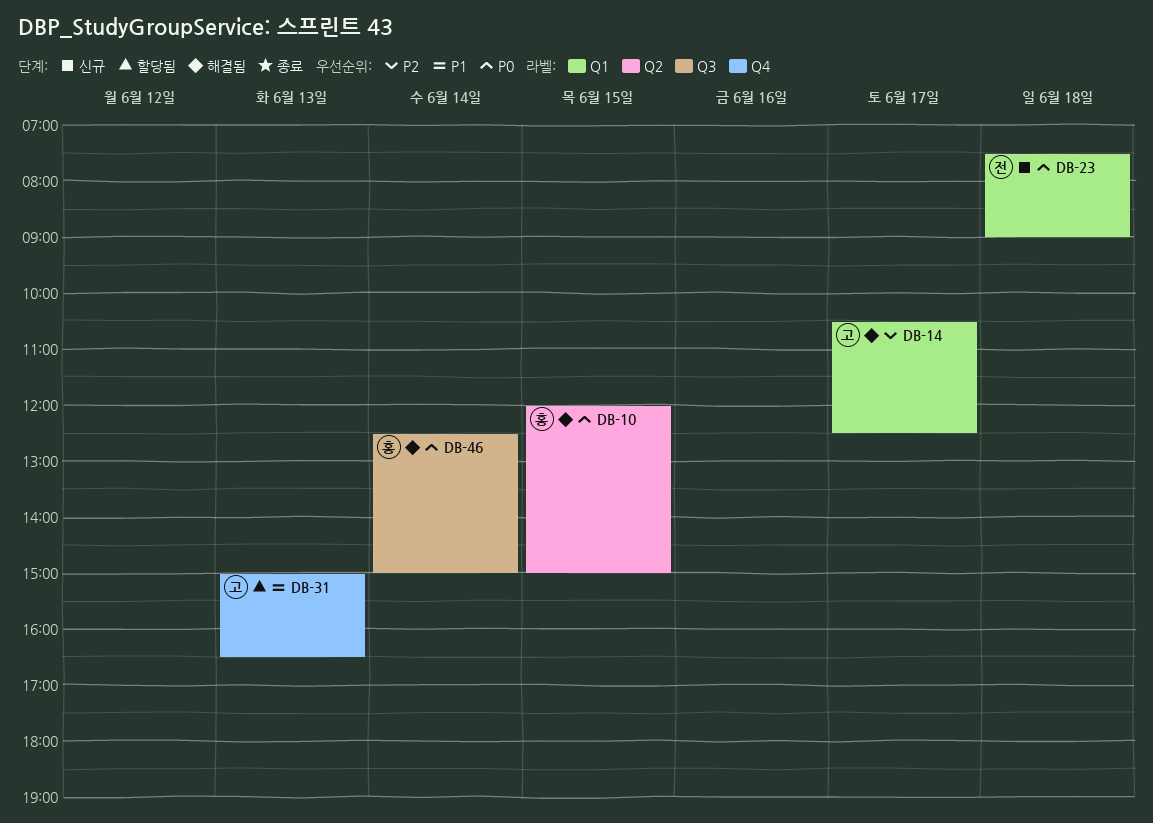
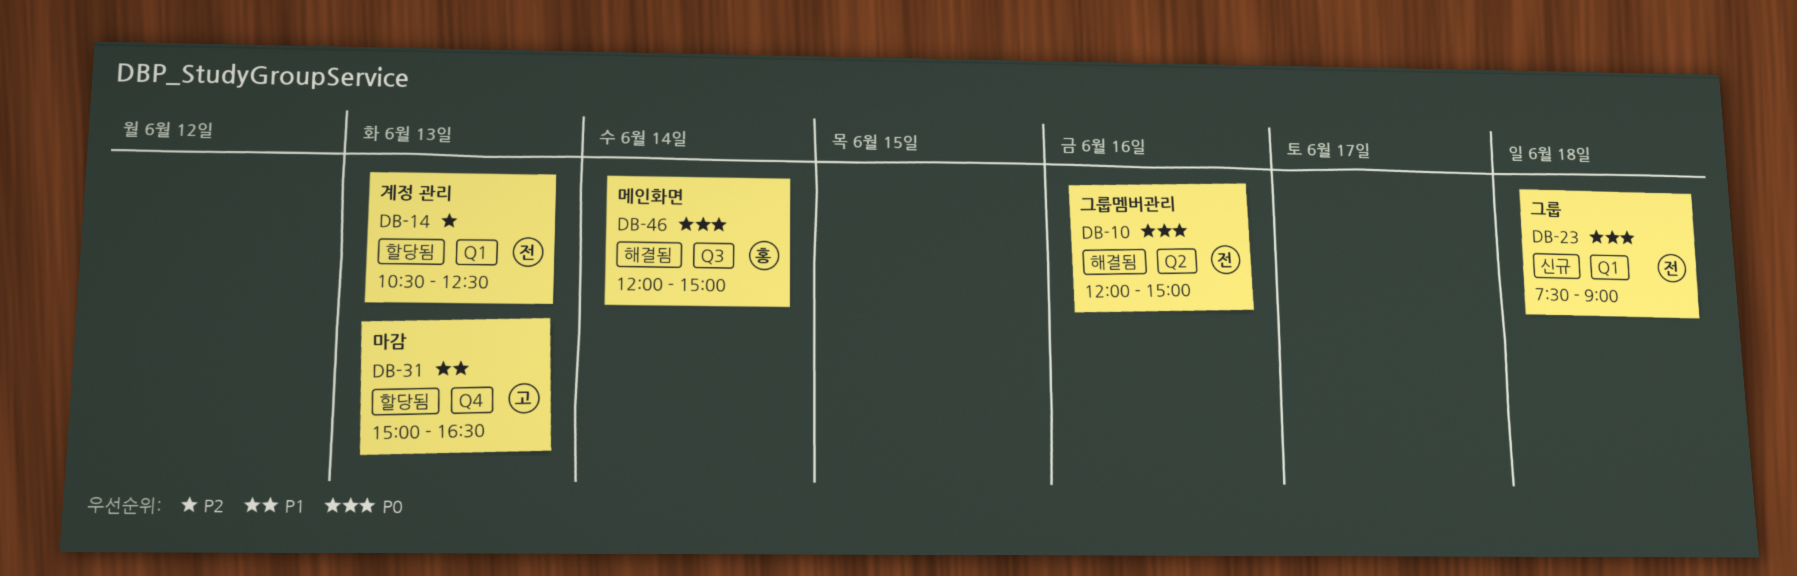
DB-10, owner: 홍 -> 전
DB-10, day: Jun 15 -> Jun 16
DB-14, status: 해결됨 -> 할당됨
DB-14, owner: 고 -> 전
DB-14, day: Jun 17 -> Jun 13
DB-46, begins: 12:30 -> 12:00

